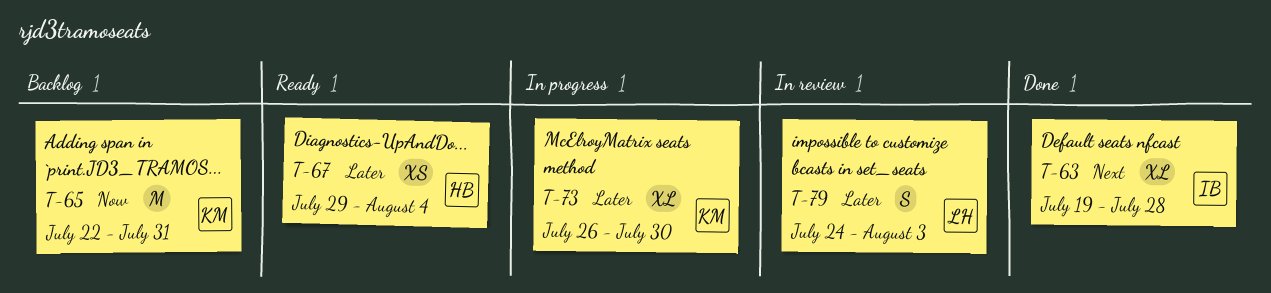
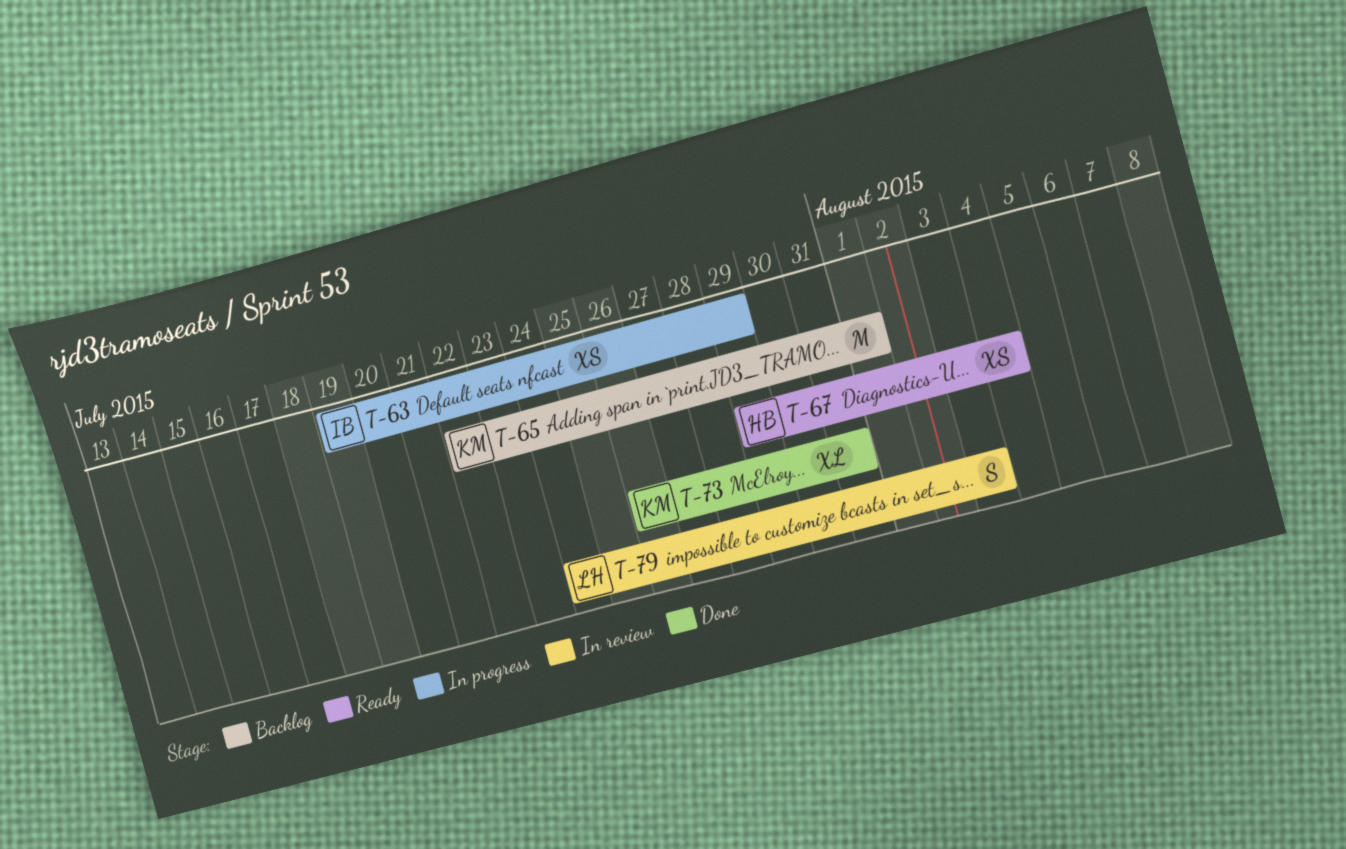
T-63, status: Done -> In progress
T-63, estimate: XL -> XS
T-63, due: Jul 28 -> Jul 29
T-65, due: Jul 31 -> Aug 1
T-73, status: In progress -> Done
T-73, due: Jul 30 -> Jul 31

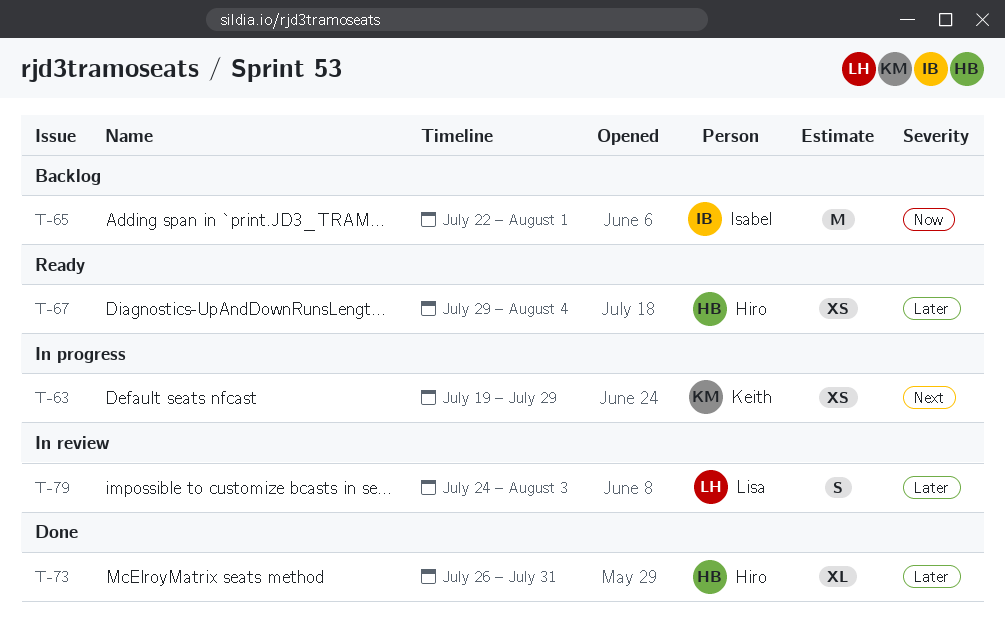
T-63, owner: Isabel -> Keith
T-65, owner: Keith -> Isabel
T-73, owner: Keith -> Hiro

